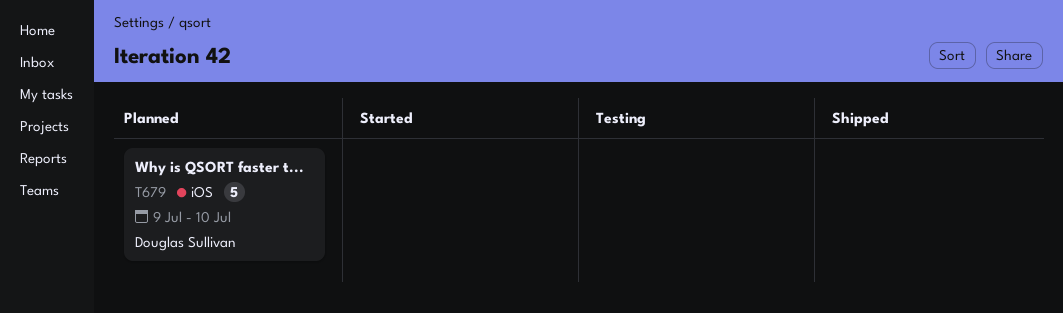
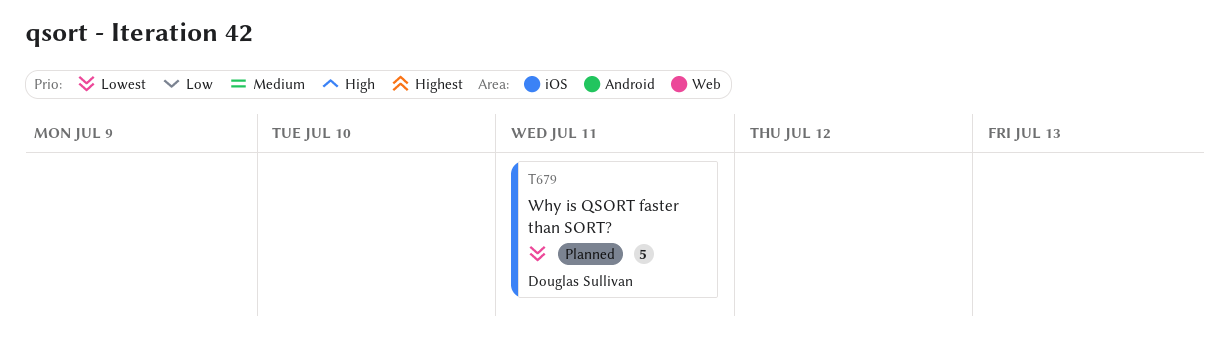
T679, due: Jul 10 -> Jul 11

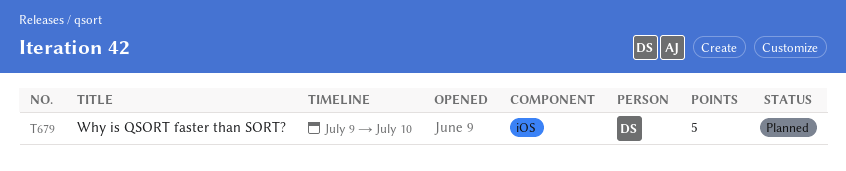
T679, due: Jul 11 -> Jul 10

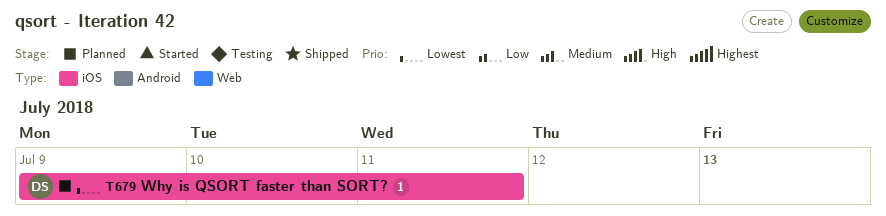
T679, estimate: 5 -> 1
T679, due: Jul 10 -> Jul 11

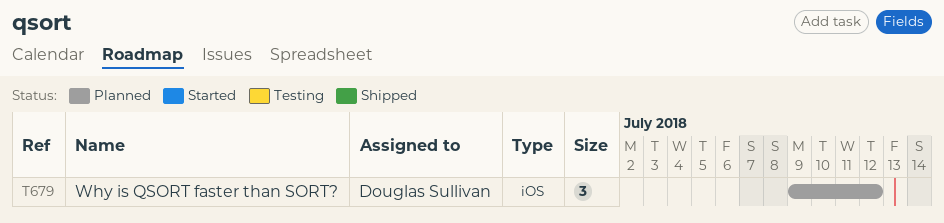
T679, estimate: 1 -> 3
T679, due: Jul 11 -> Jul 12

